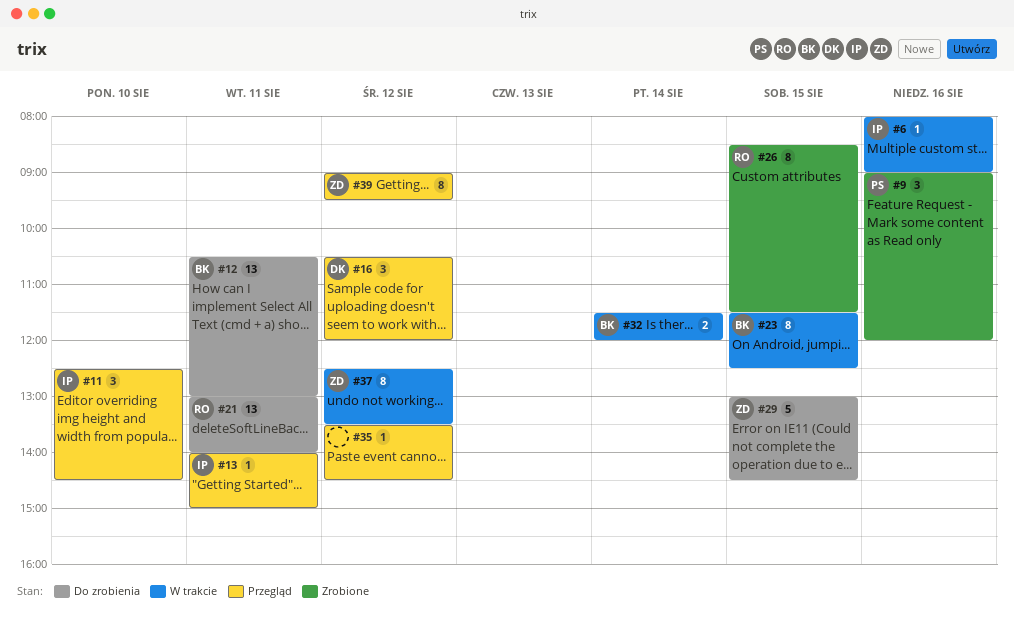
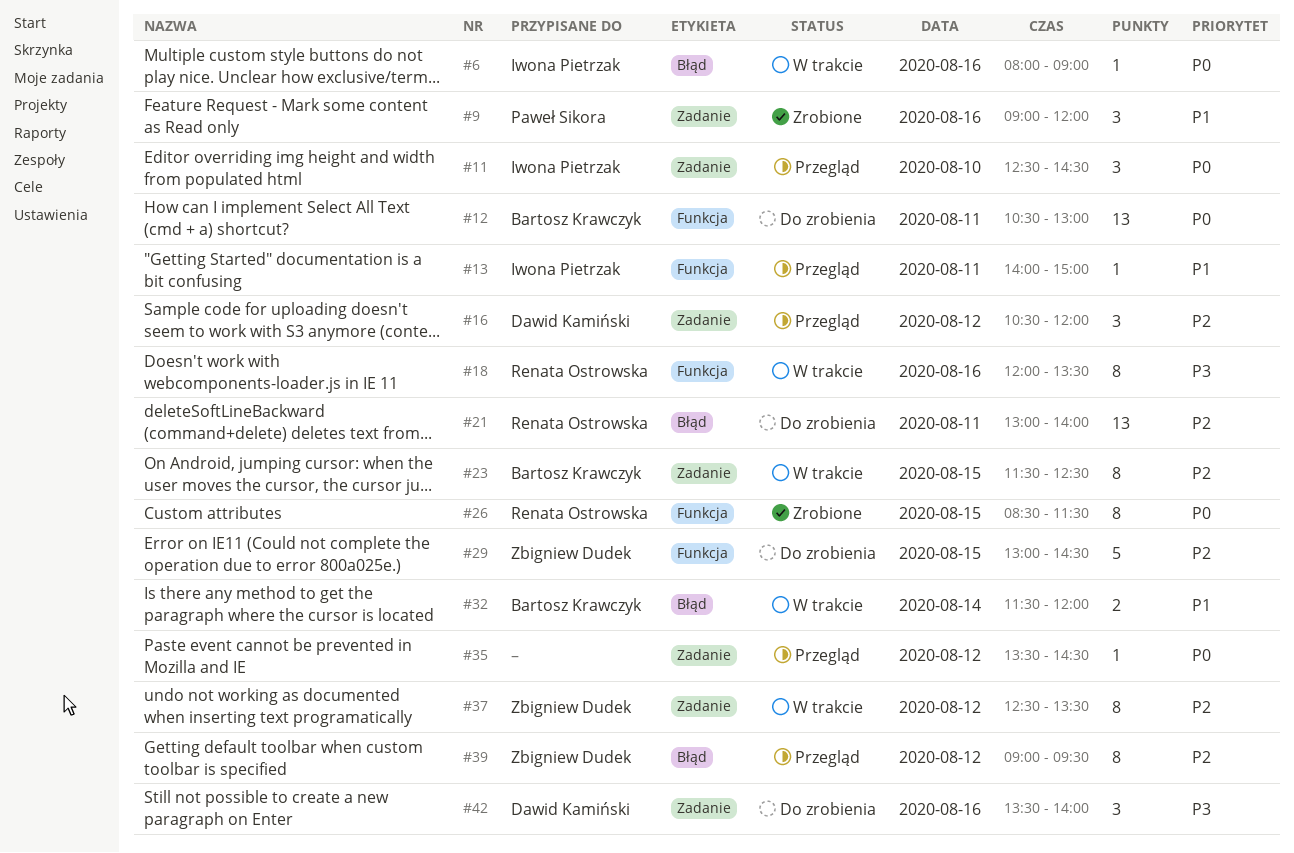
#18: none -> present
#42: none -> present

